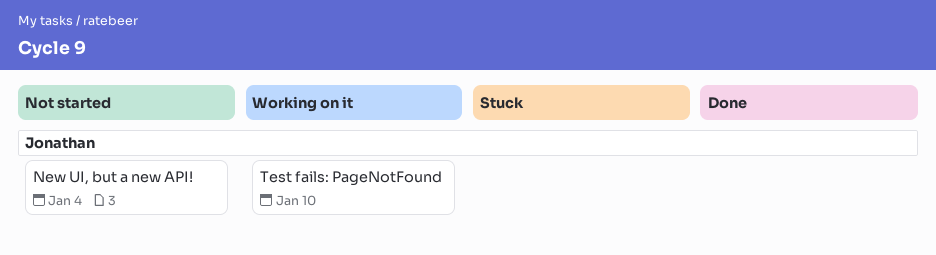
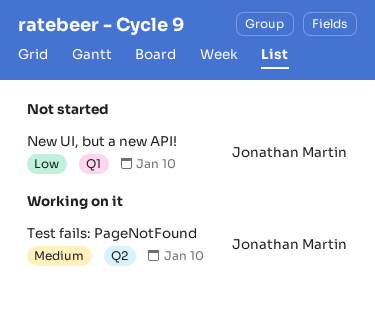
New UI, but a new API!, due: Jan 4 -> Jan 10

